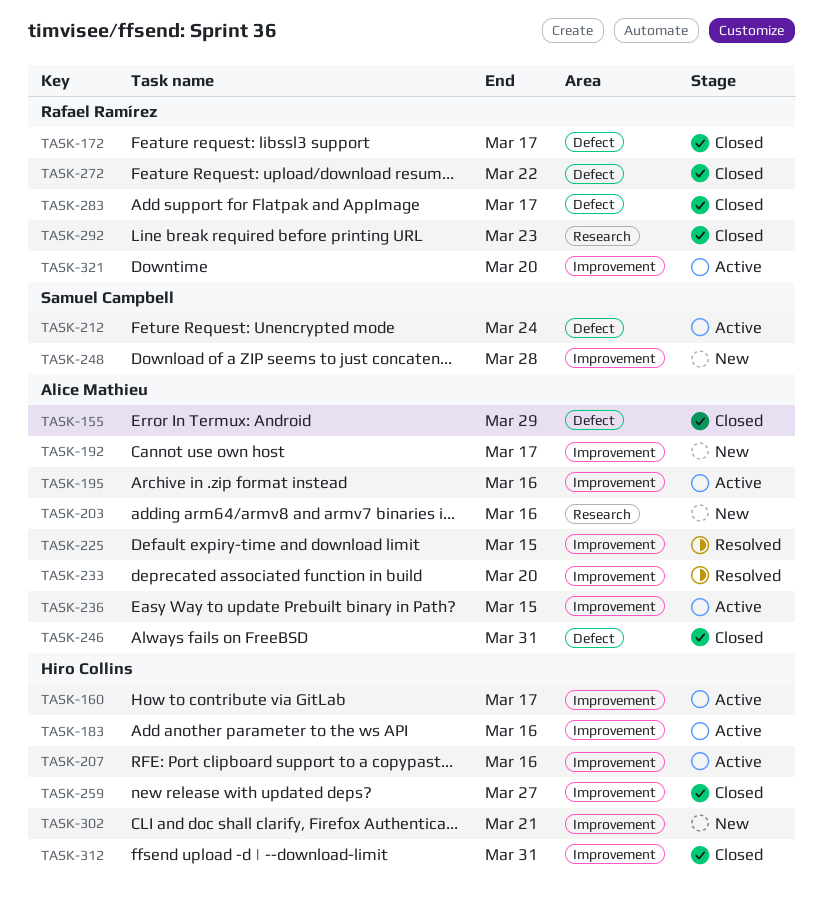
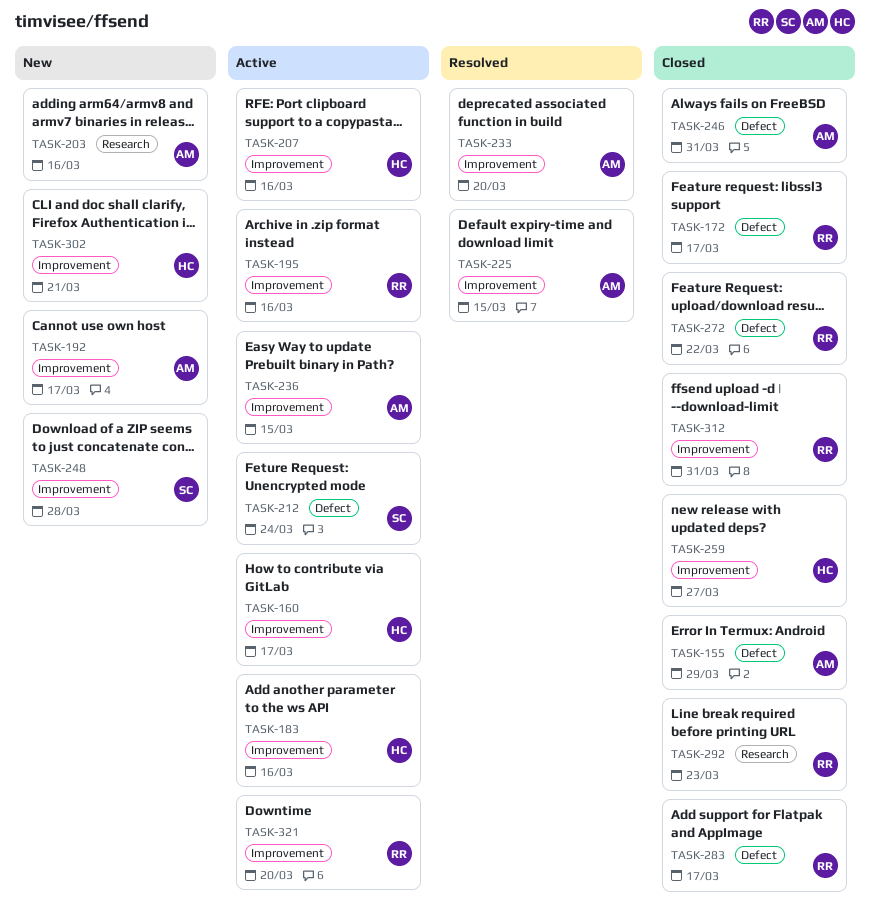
TASK-195, owner: Alice Mathieu -> Rafael Ramírez
TASK-312, owner: Hiro Collins -> Rafael Ramírez

